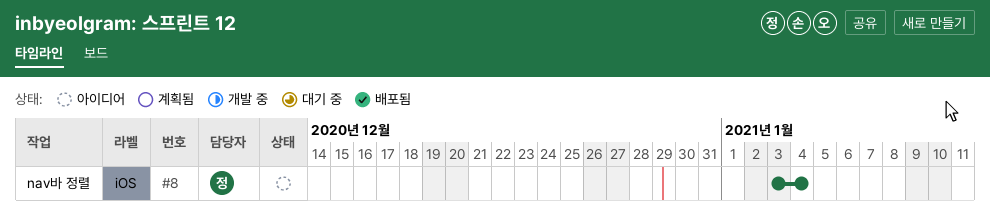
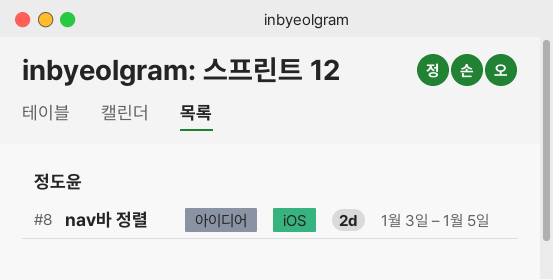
#8, due: Jan 4 -> Jan 5

